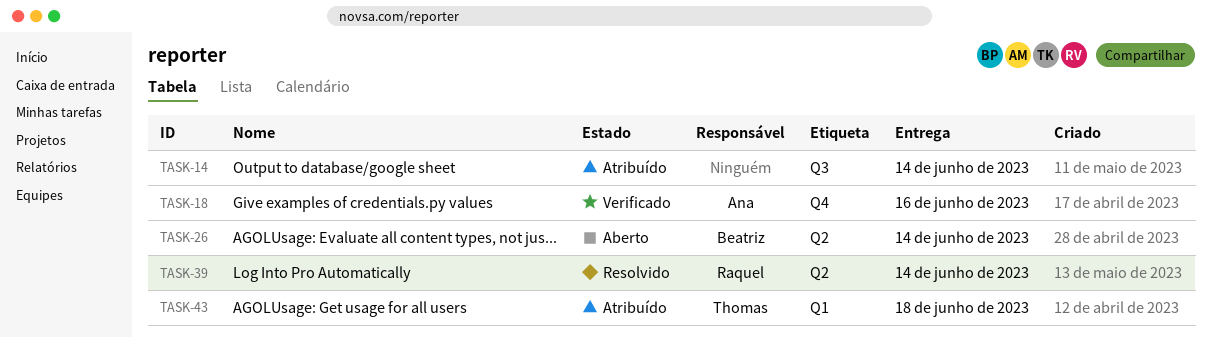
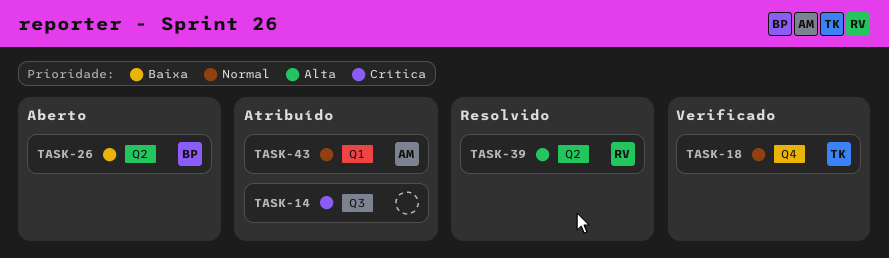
TASK-18, owner: Ana -> Thomas
TASK-43, owner: Thomas -> Ana

